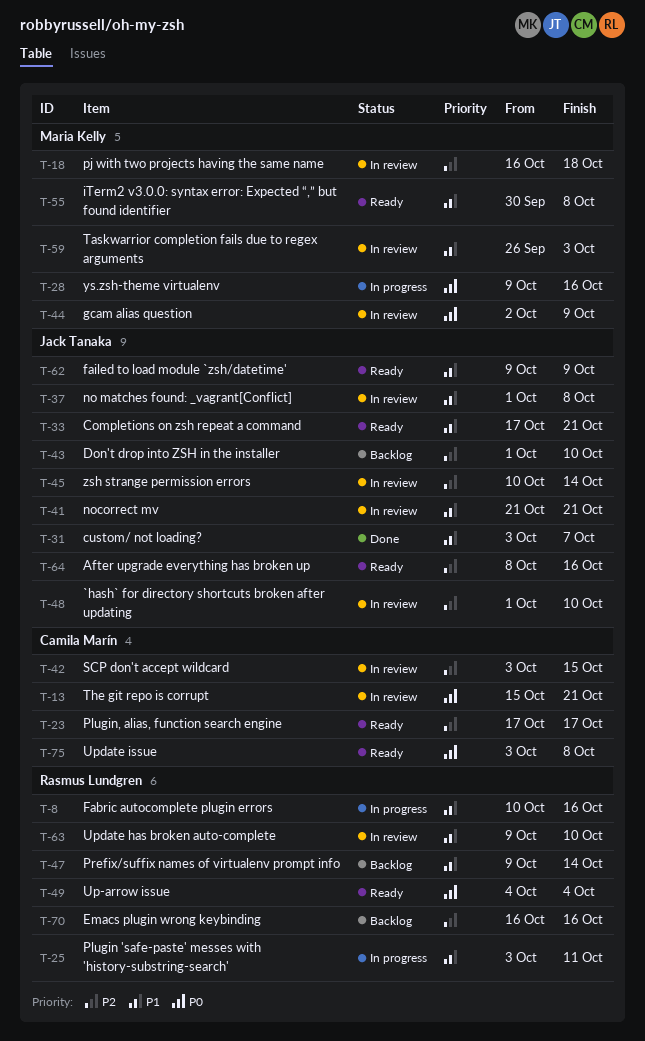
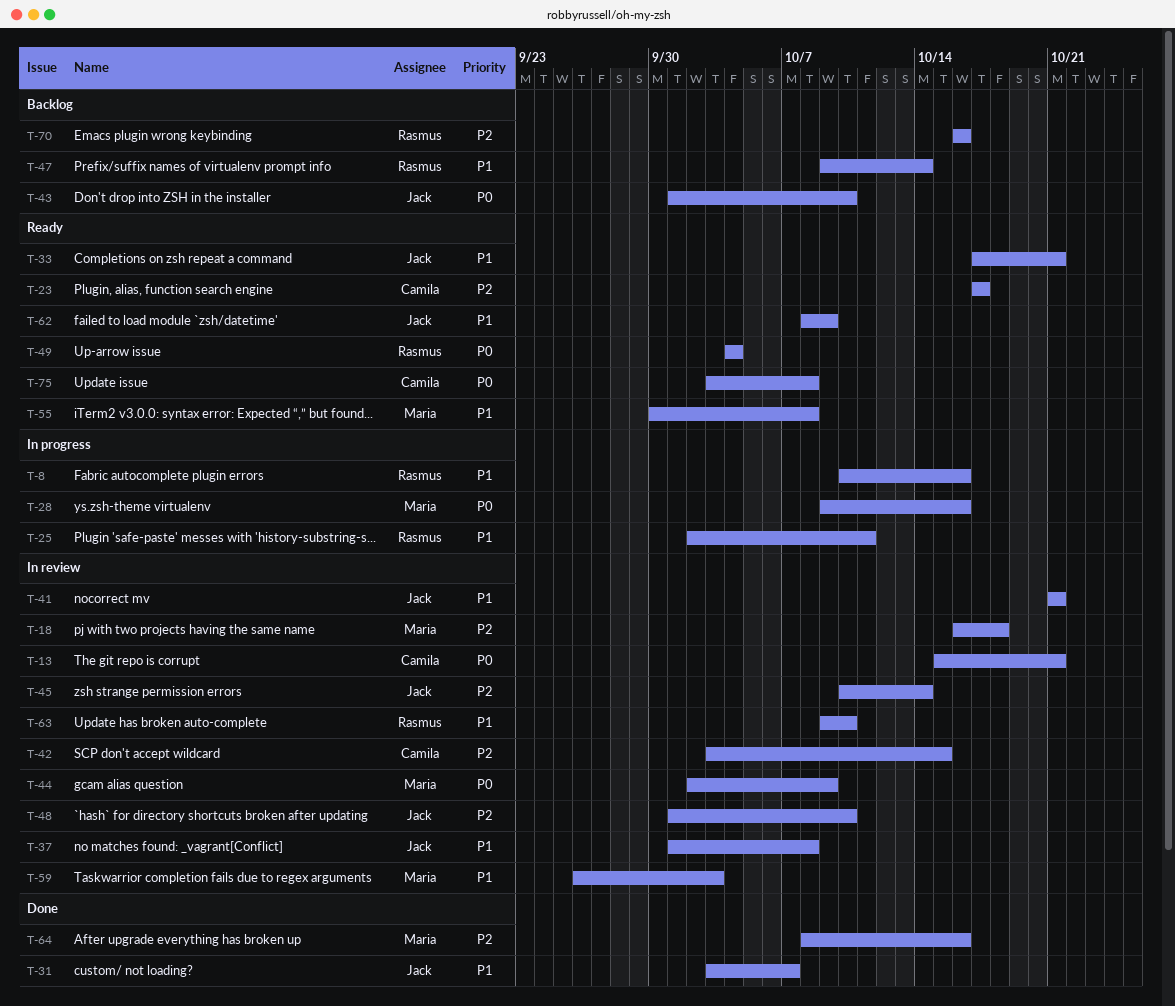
T-25, start: Oct 3 -> Oct 2
T-43, priority: P2 -> P0
T-62, start: Oct 9 -> Oct 8
T-64, status: Ready -> Done
T-64, owner: Jack Tanaka -> Maria Kelly

